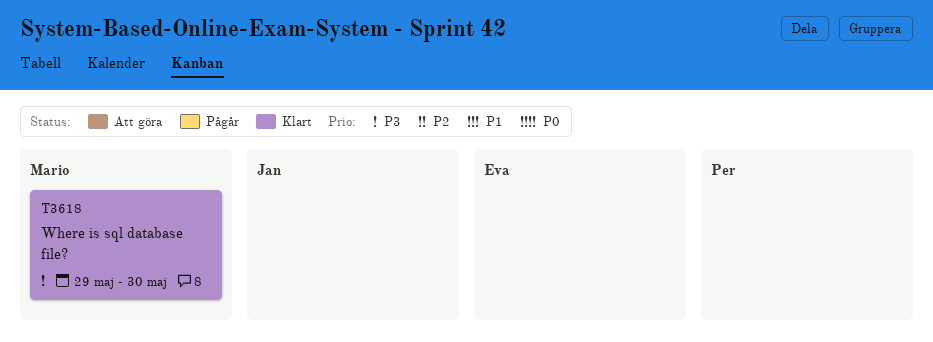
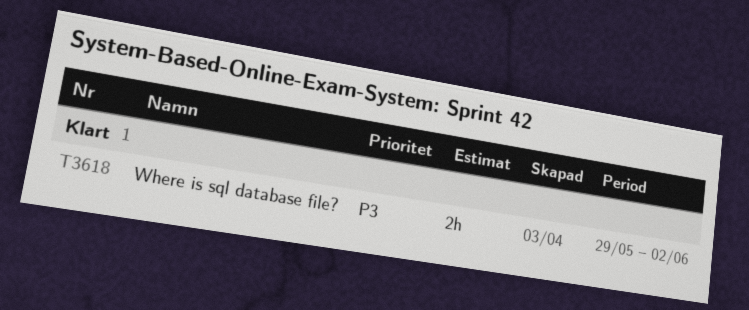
T3618, due: May 30 -> Jun 2

